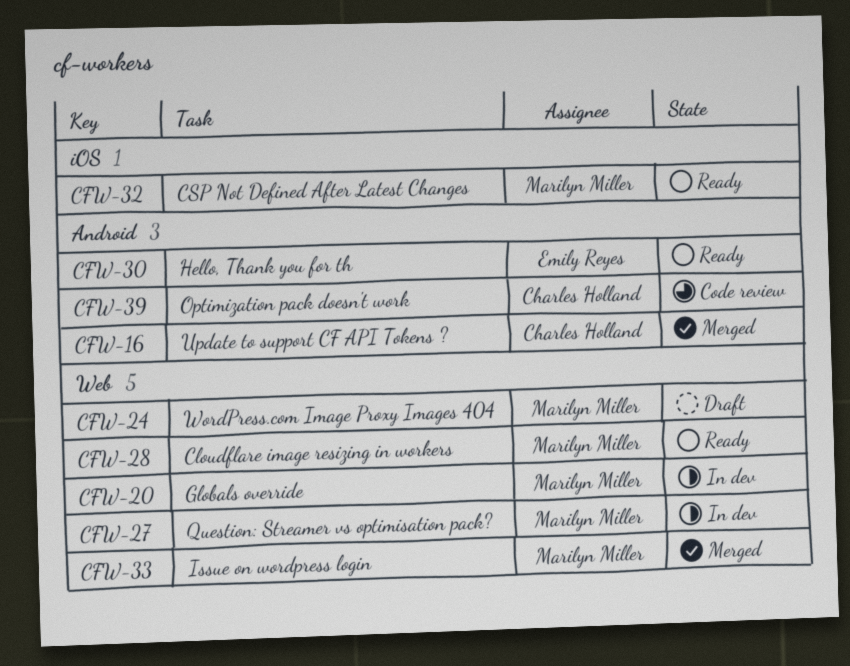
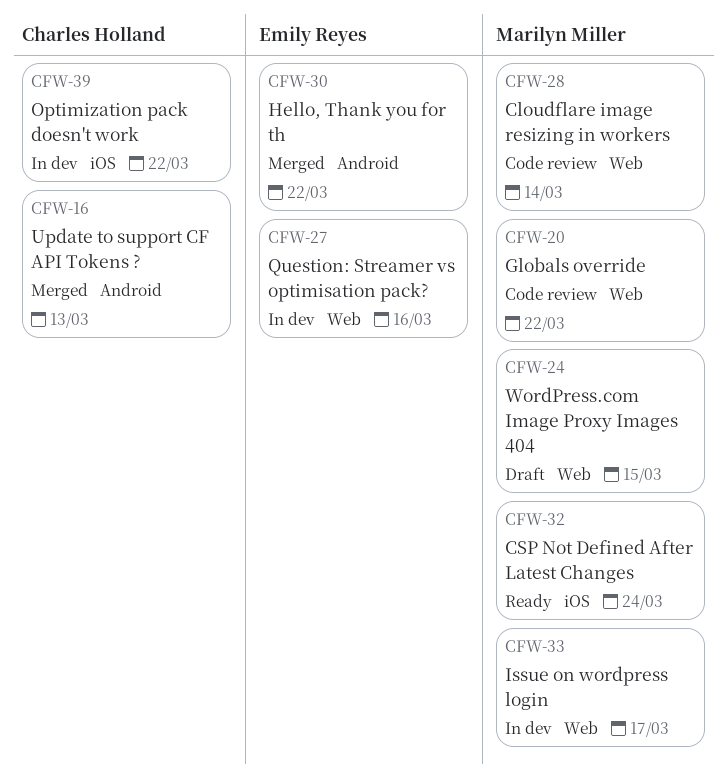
CFW-20, status: In dev -> Code review
CFW-27, owner: Marilyn Miller -> Emily Reyes
CFW-28, status: Ready -> Code review
CFW-30, status: Ready -> Merged
CFW-33, status: Merged -> In dev
CFW-39, status: Code review -> In dev
CFW-39, label: Android -> iOS

